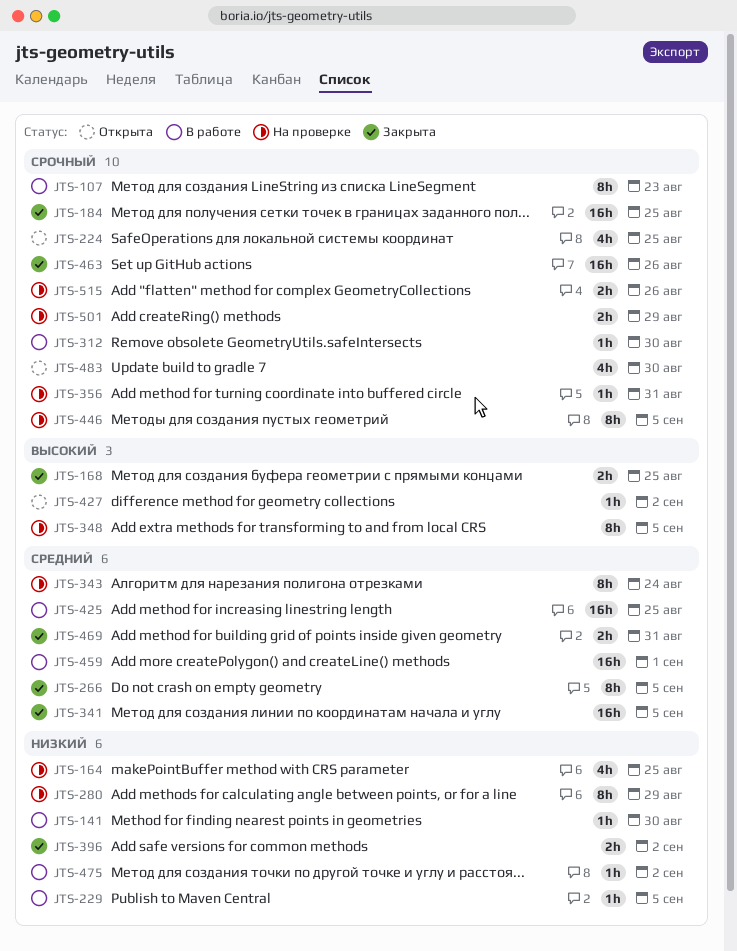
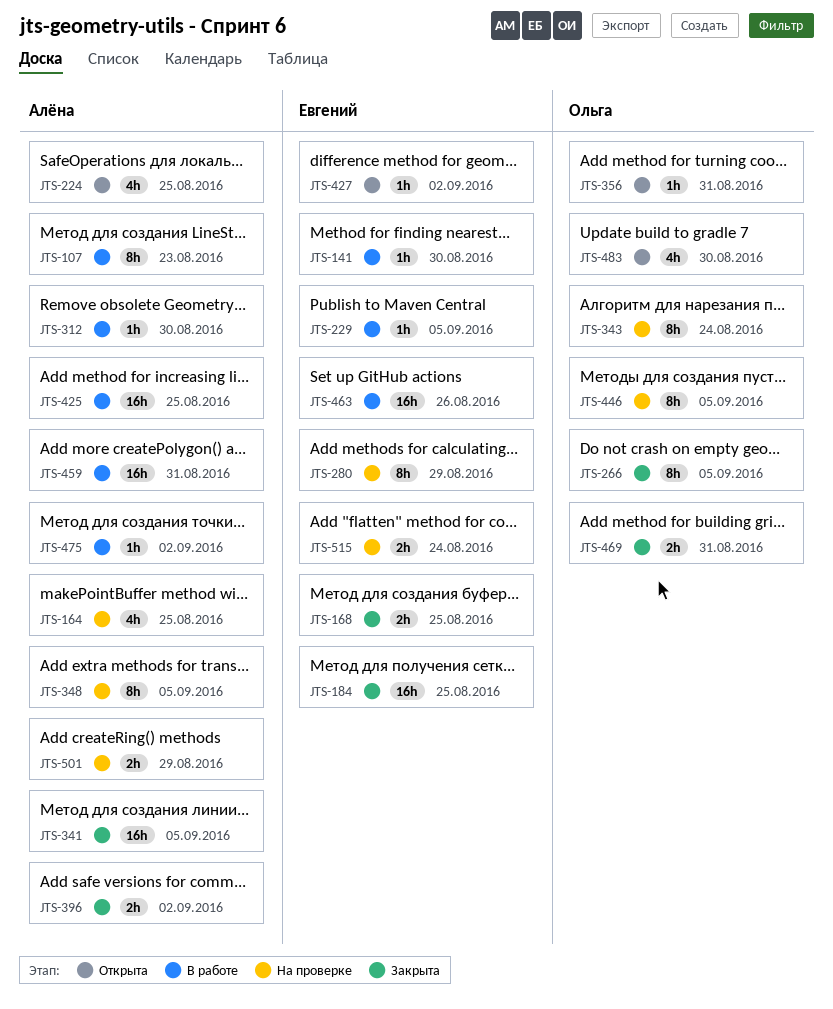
JTS-356, status: На проверке -> Открыта
JTS-459, due: Sep 1 -> Aug 31
JTS-463, status: Закрыта -> В работе
JTS-515, due: Aug 26 -> Aug 24

